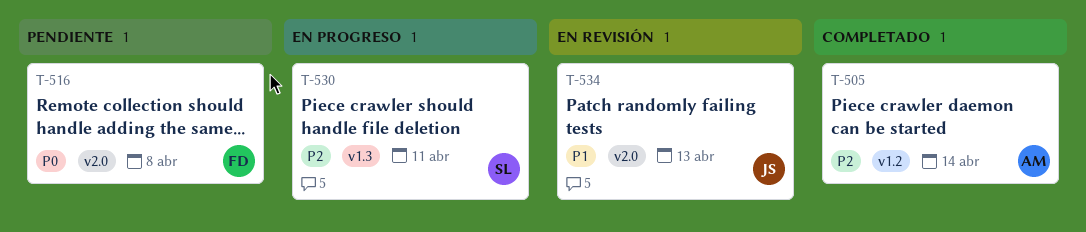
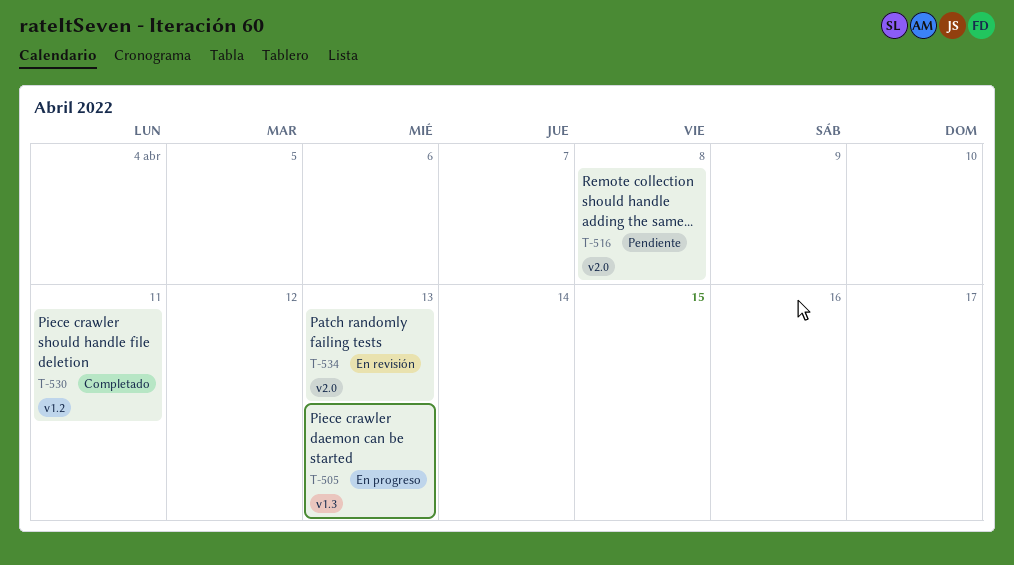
T-505, status: Completado -> En progreso
T-505, label: v1.2 -> v1.3
T-505, due: Apr 14 -> Apr 13
T-530, status: En progreso -> Completado
T-530, label: v1.3 -> v1.2

